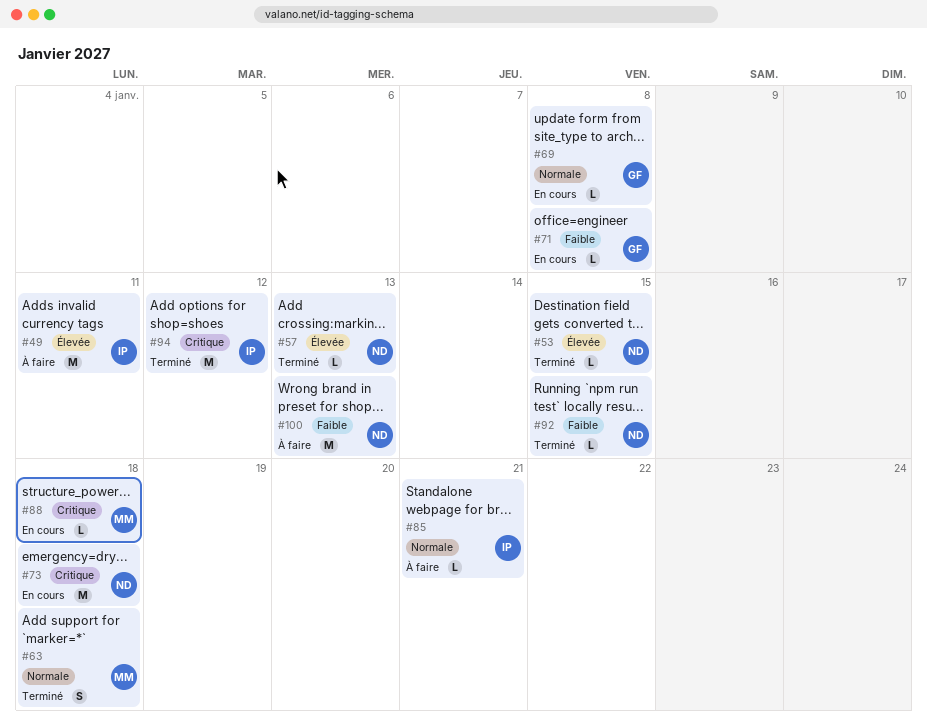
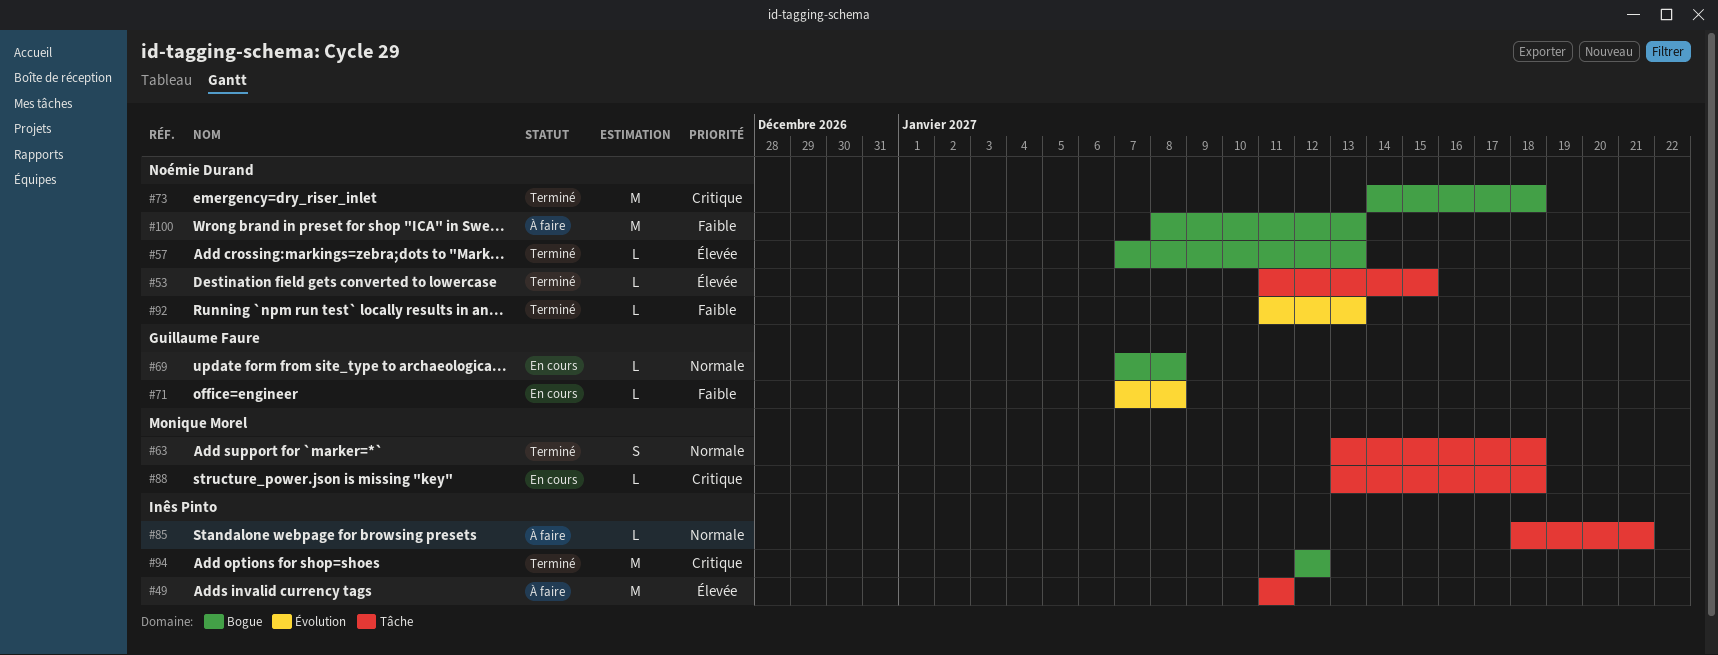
#73, status: En cours -> Terminé
#92, due: Jan 15 -> Jan 13

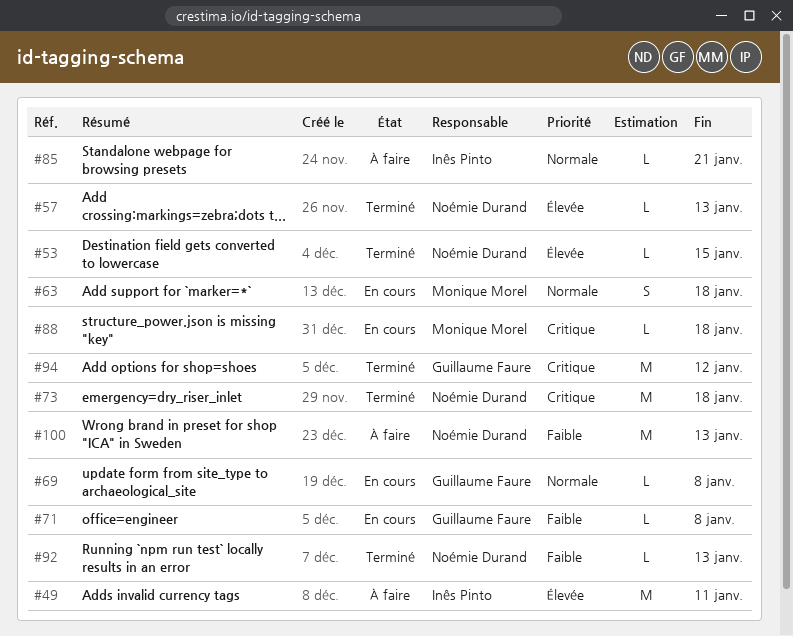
#63, status: Terminé -> En cours
#94, owner: Inês Pinto -> Guillaume Faure

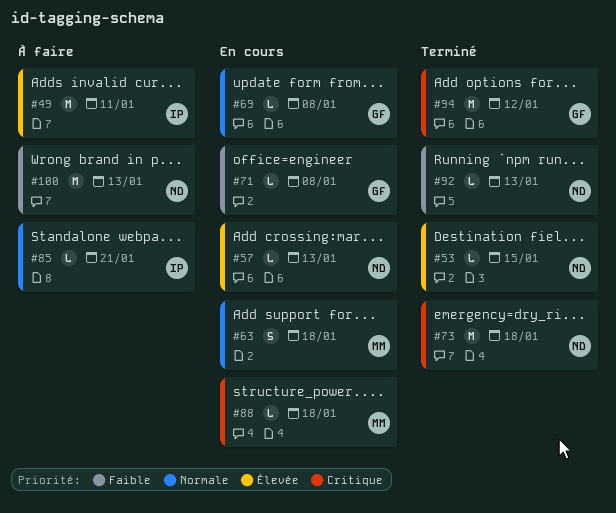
#57, status: Terminé -> En cours

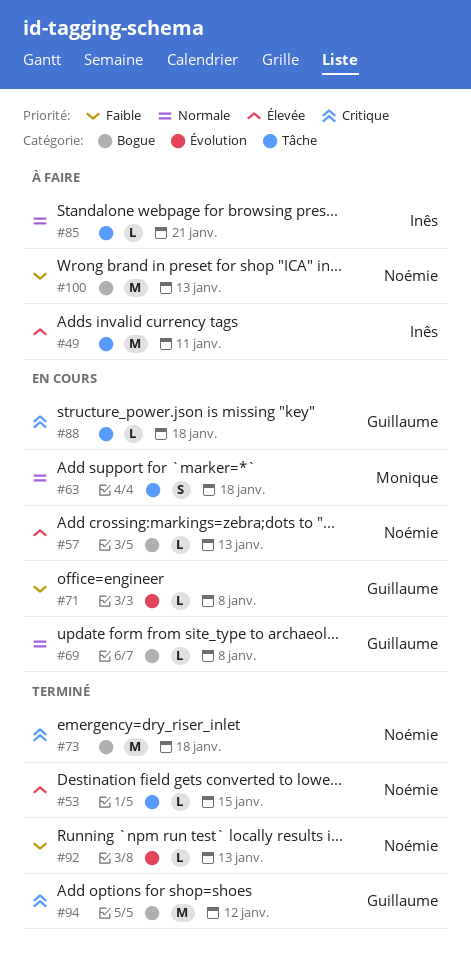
#88, owner: Monique -> Guillaume

